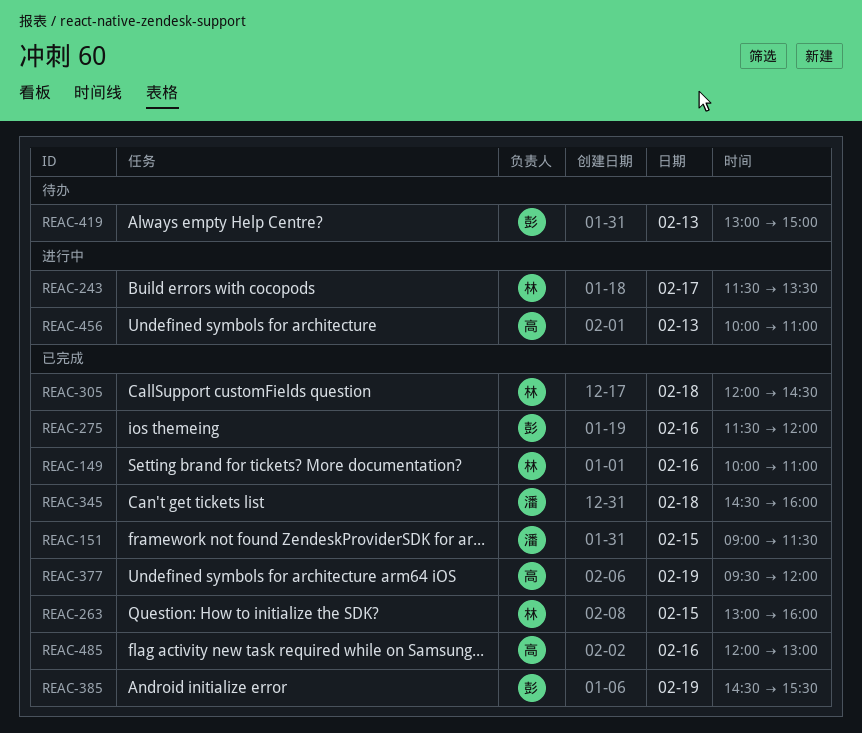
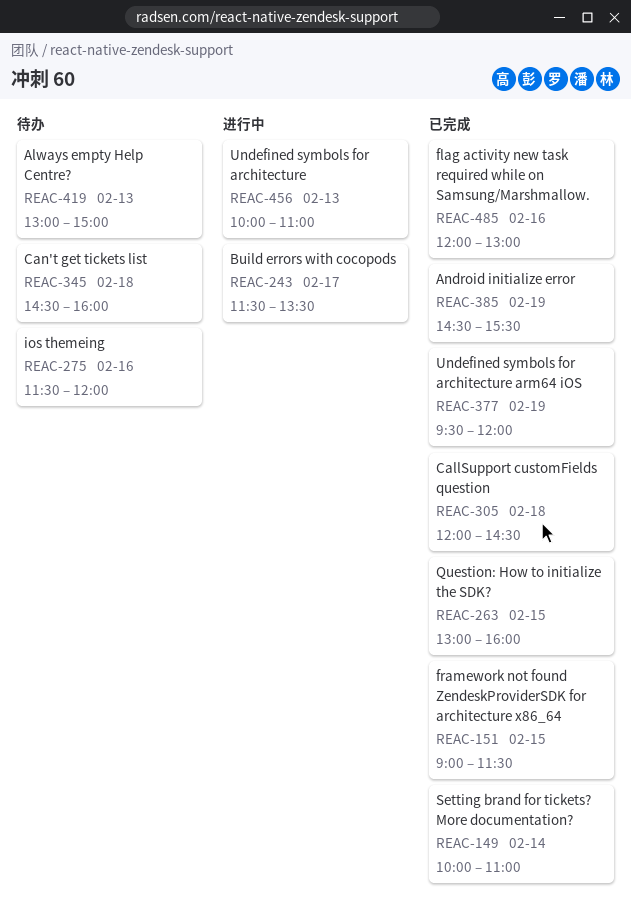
REAC-149, day: Feb 16 -> Feb 14
REAC-275, status: 已完成 -> 待办
REAC-345, status: 已完成 -> 待办

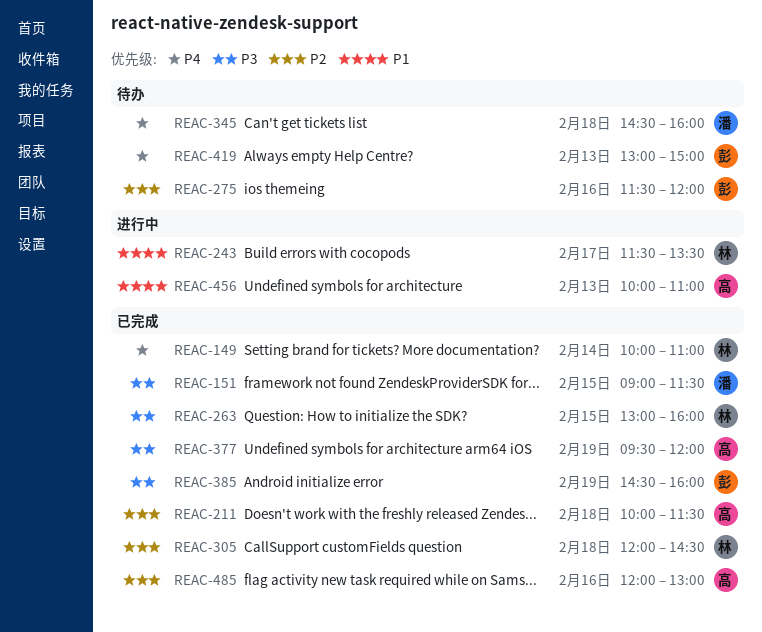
REAC-211: none -> present
REAC-385, ends: 15:30 -> 16:00

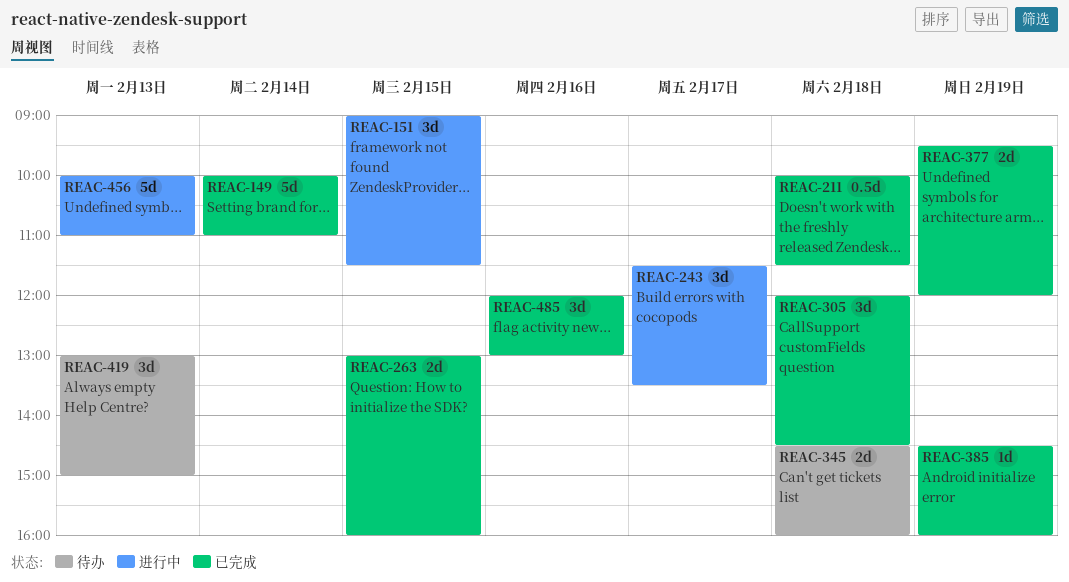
REAC-151, status: 已完成 -> 进行中
REAC-275: present -> none

